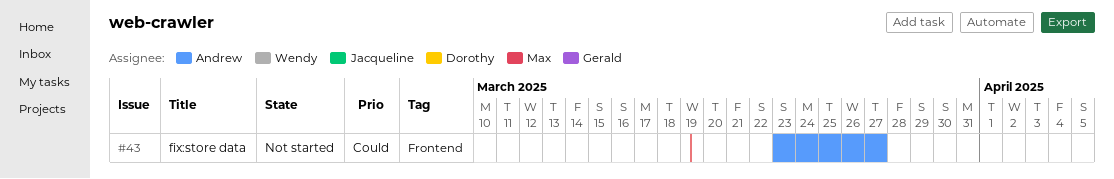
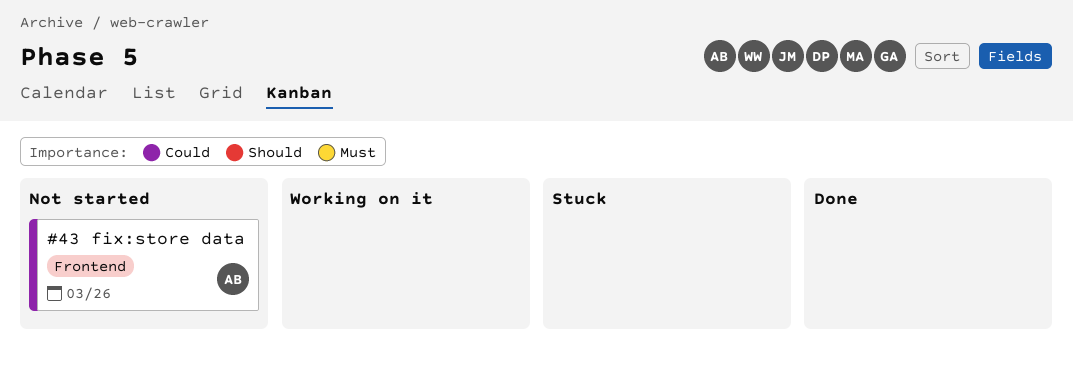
#43, due: Mar 27 -> Mar 26

